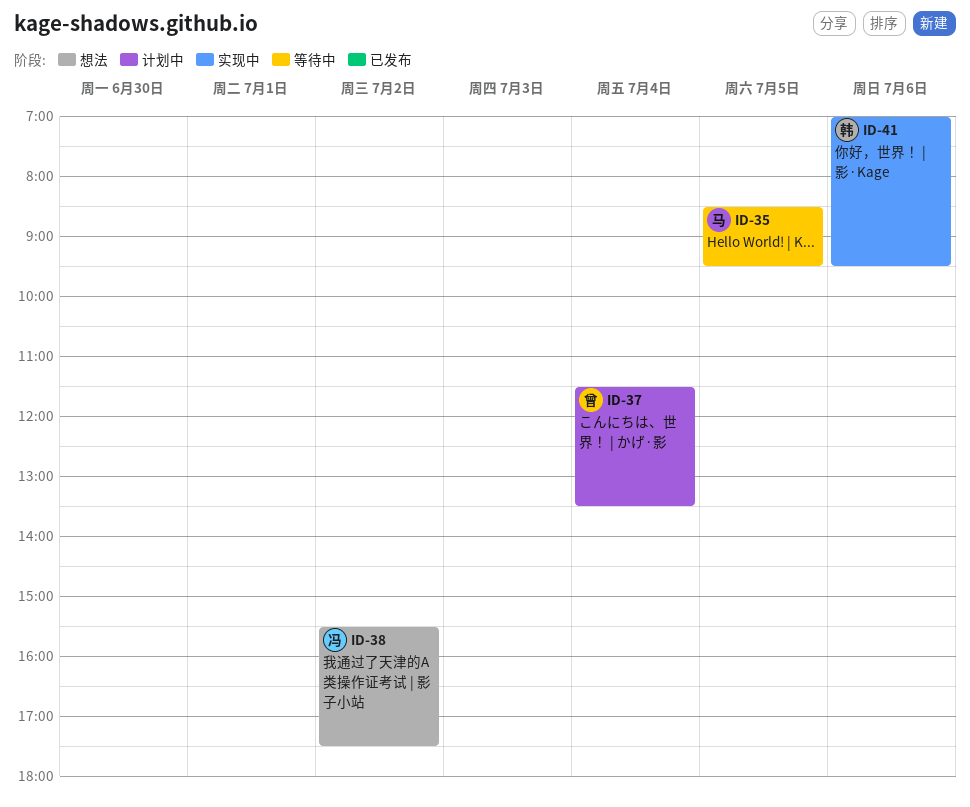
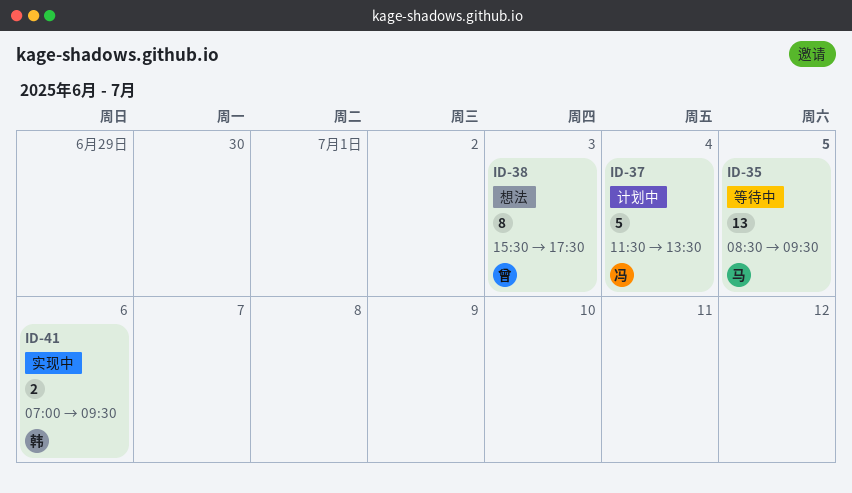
ID-37, owner: 曾 -> 冯
ID-38, owner: 冯 -> 曾
ID-38, day: Jul 2 -> Jul 3

